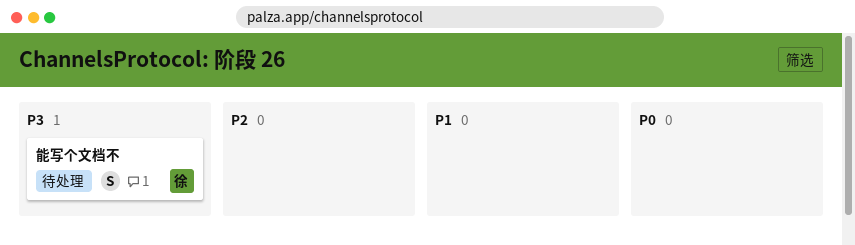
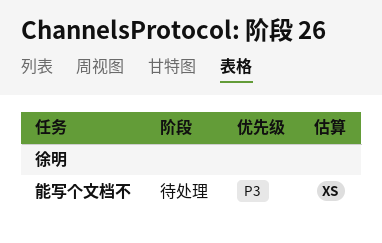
能写个文档不, estimate: S -> XS

